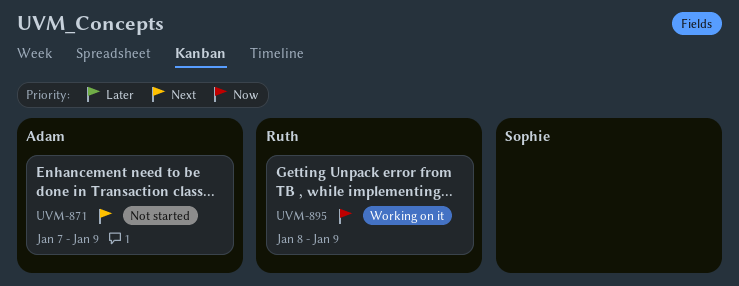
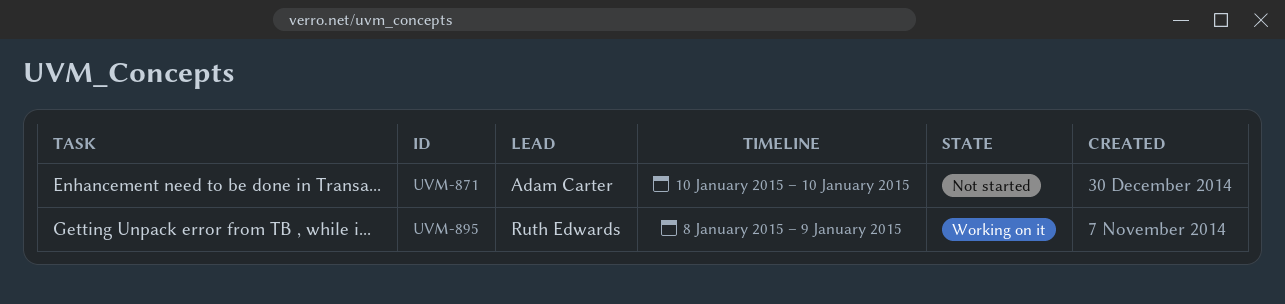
UVM-871, start: Jan 7 -> Jan 10
UVM-871, due: Jan 9 -> Jan 10

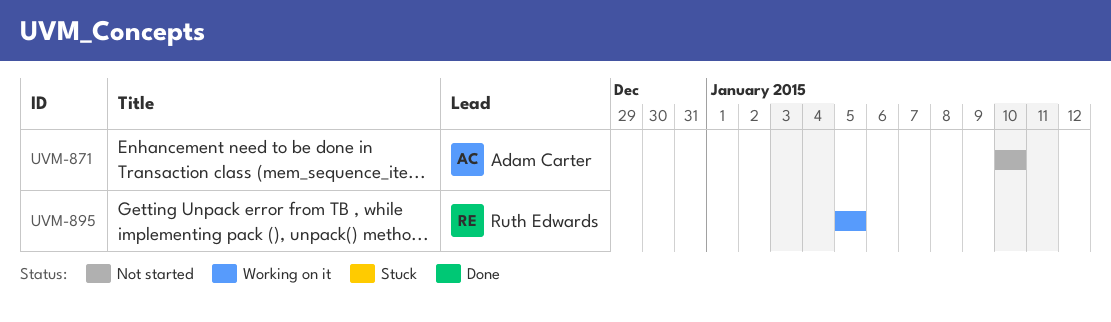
UVM-895, start: Jan 8 -> Jan 5
UVM-895, due: Jan 9 -> Jan 5

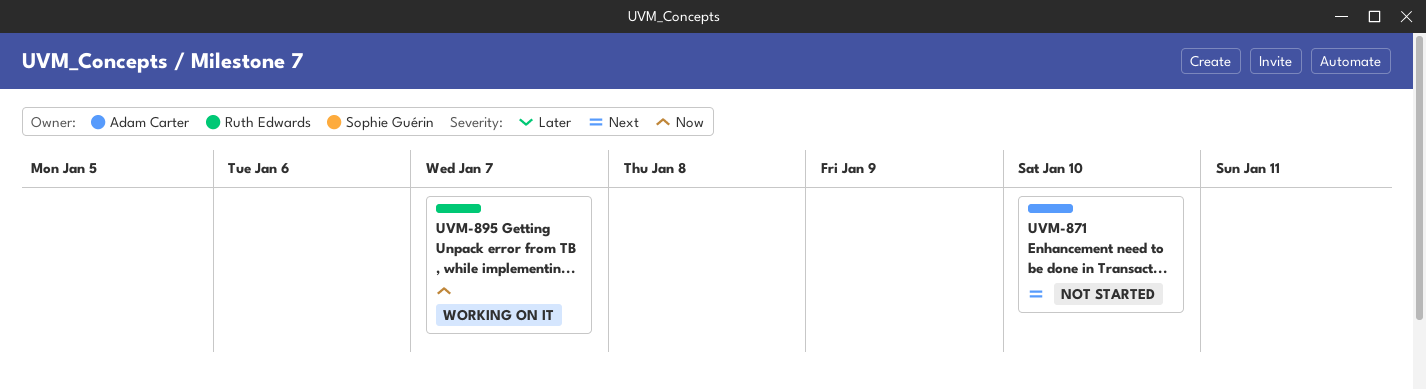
UVM-895, due: Jan 5 -> Jan 7

